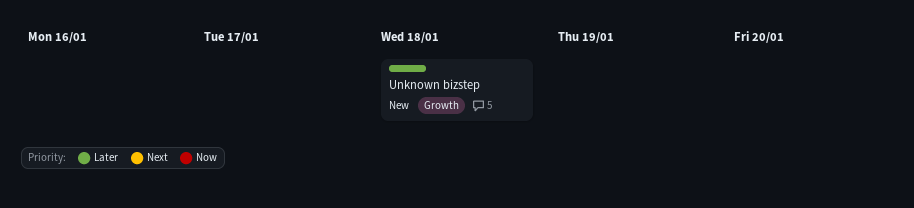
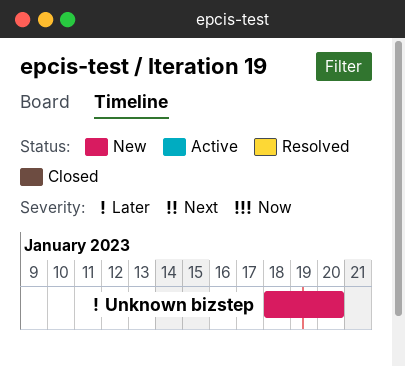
Unknown bizstep, due: Jan 18 -> Jan 20

